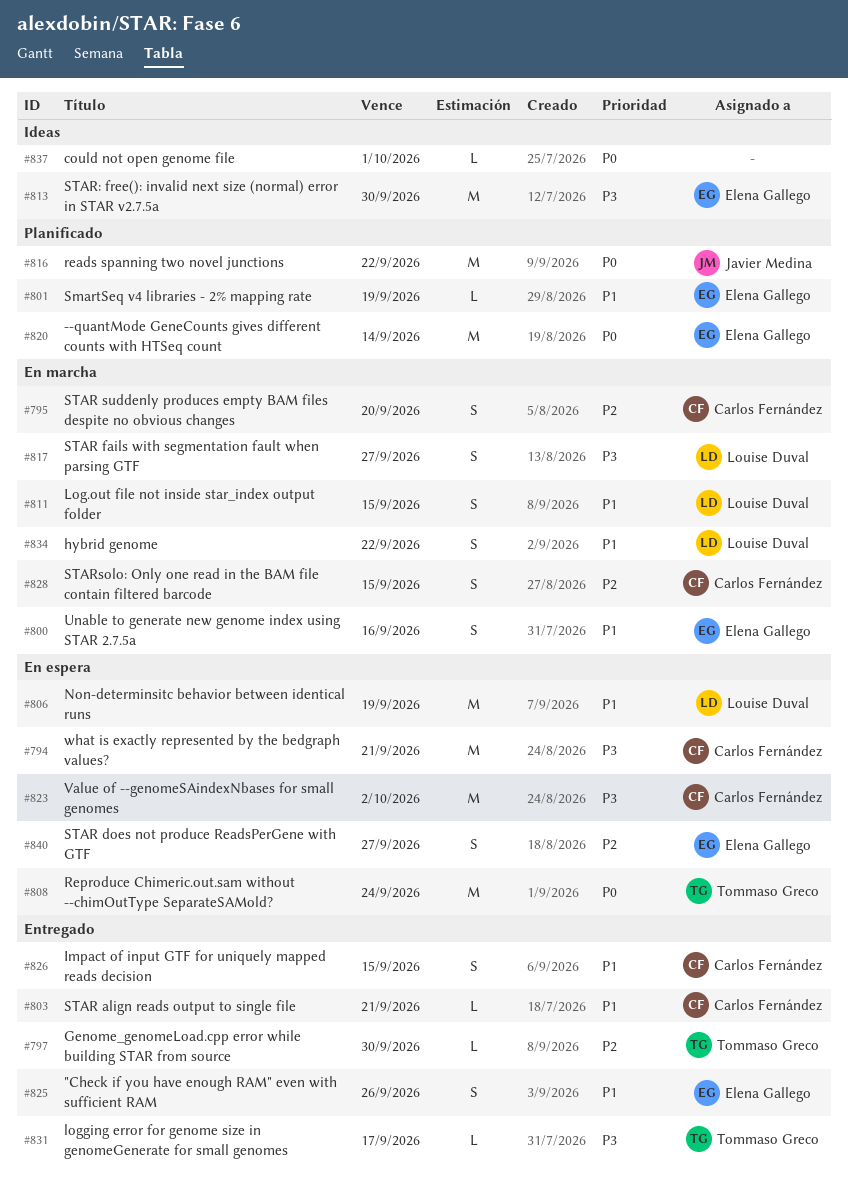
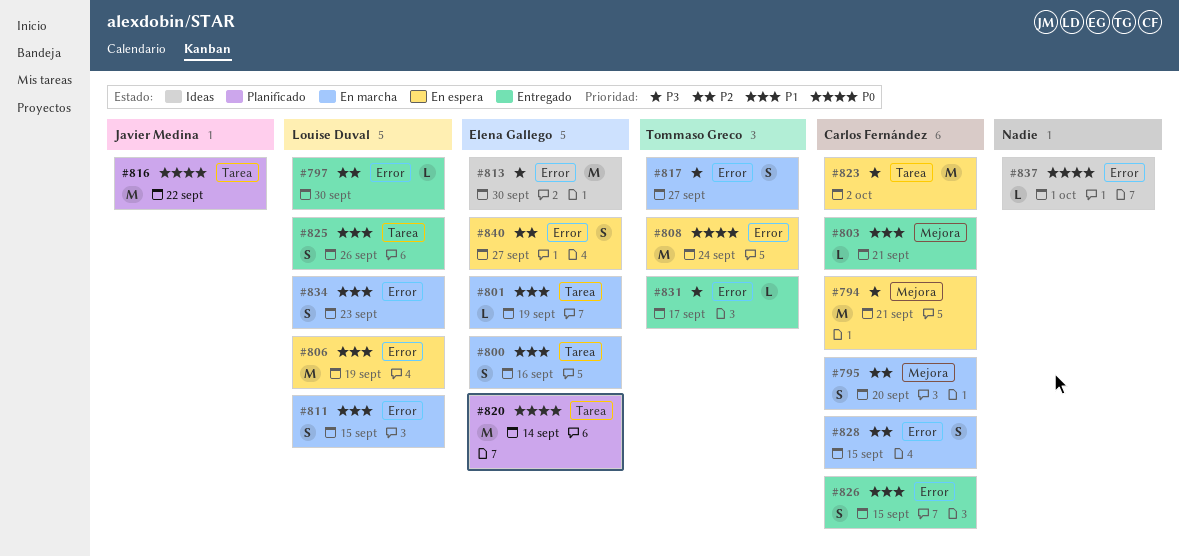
#797, owner: Tommaso Greco -> Louise Duval
#801, status: Planificado -> En marcha
#817, owner: Louise Duval -> Tommaso Greco
#825, owner: Elena Gallego -> Louise Duval
#834, due: Sep 22 -> Sep 23

